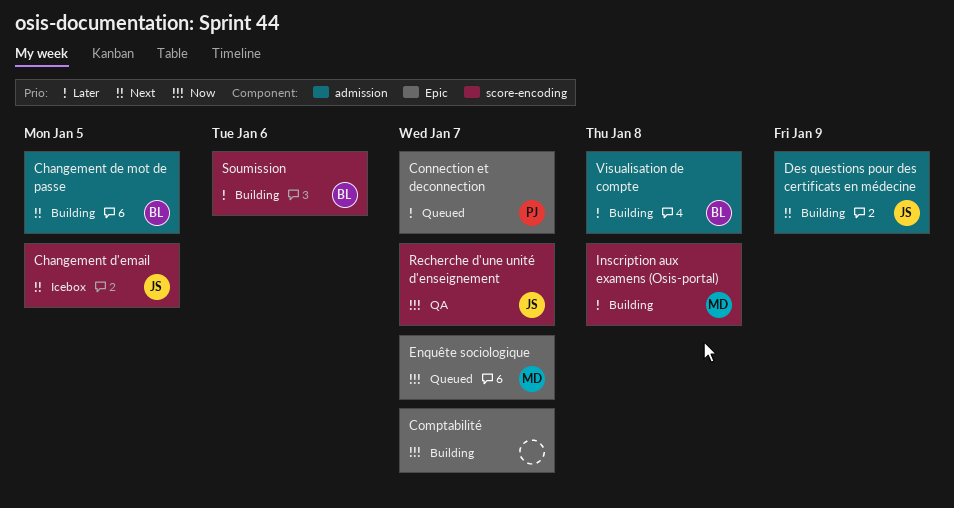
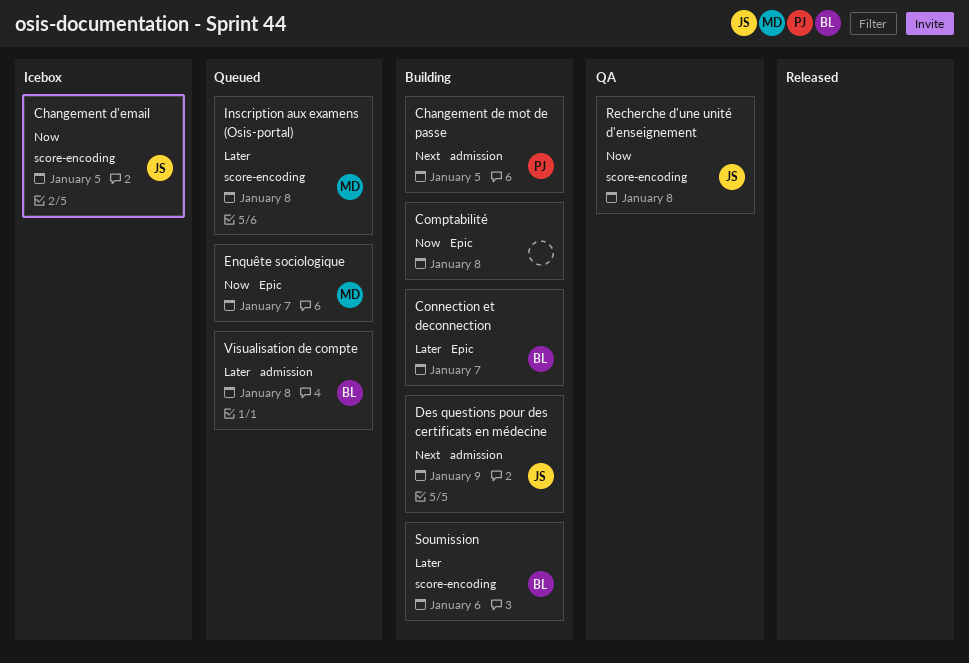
Changement d'email, priority: Next -> Now
Changement de mot de passe, owner: BL -> PJ
Comptabilité, due: Jan 7 -> Jan 8
Connection et deconnection, status: Queued -> Building
Connection et deconnection, owner: PJ -> BL
Inscription aux examens (Osis-portal), status: Building -> Queued
Recherche d'une unité d'enseignement, due: Jan 7 -> Jan 8
Visualisation de compte, status: Building -> Queued

